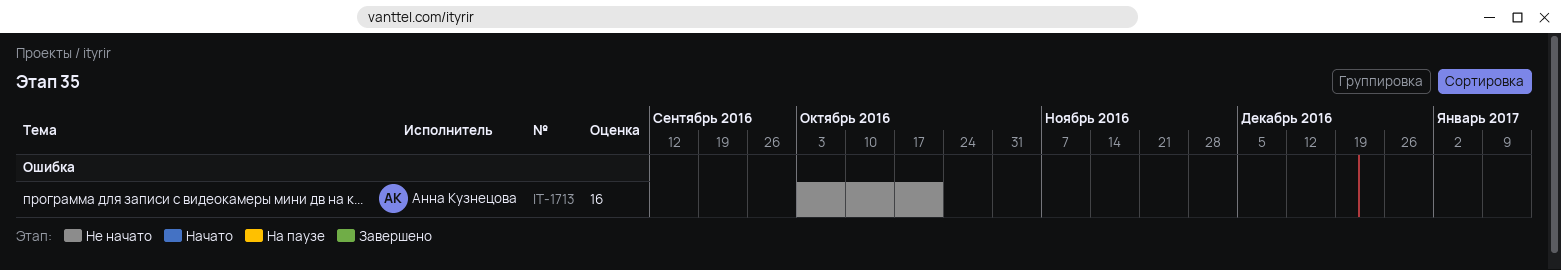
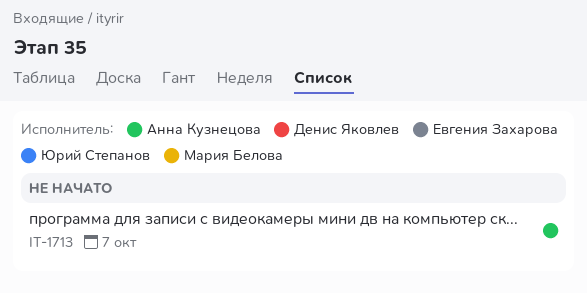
IT-1713, due: Oct 21 -> Oct 7

